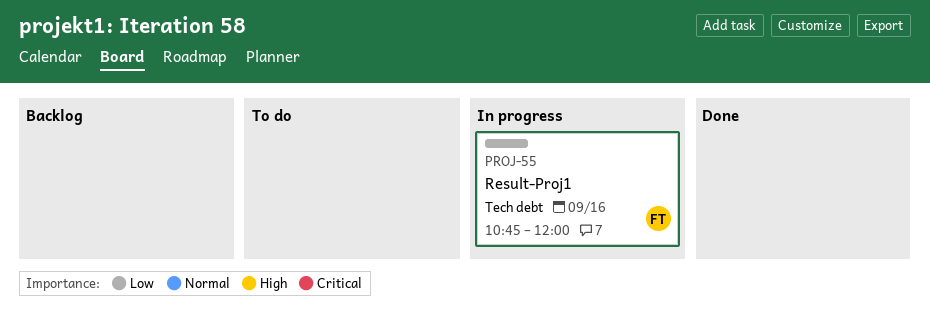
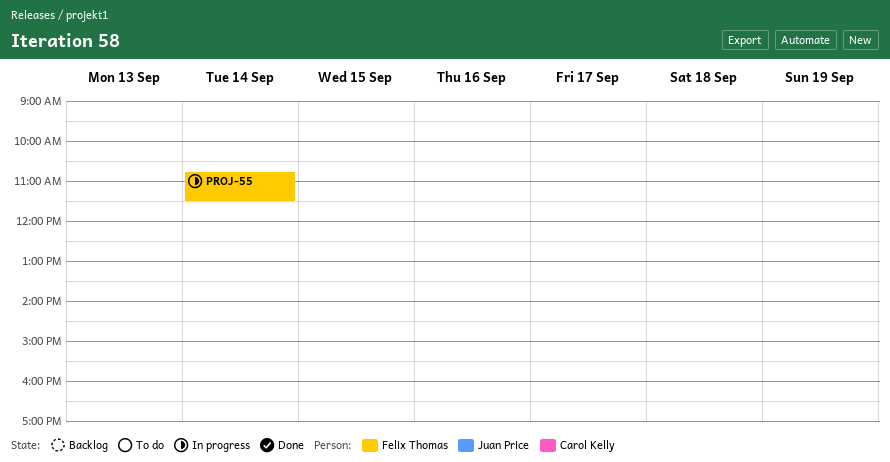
PROJ-55, day: Sep 16 -> Sep 14
PROJ-55, ends: 12:00 -> 11:30

